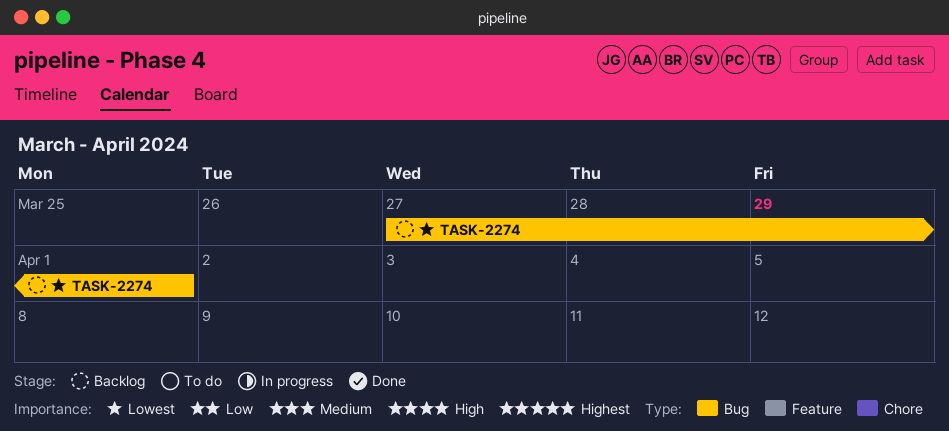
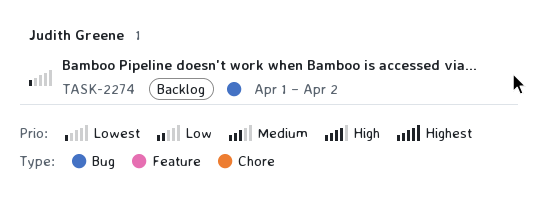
TASK-2274, start: Mar 27 -> Apr 1
TASK-2274, due: Apr 1 -> Apr 2

